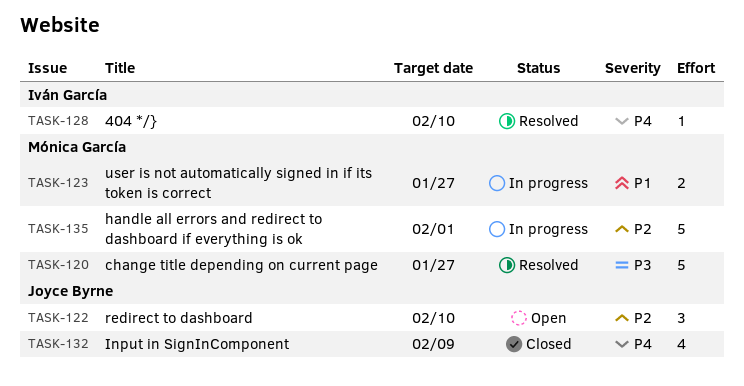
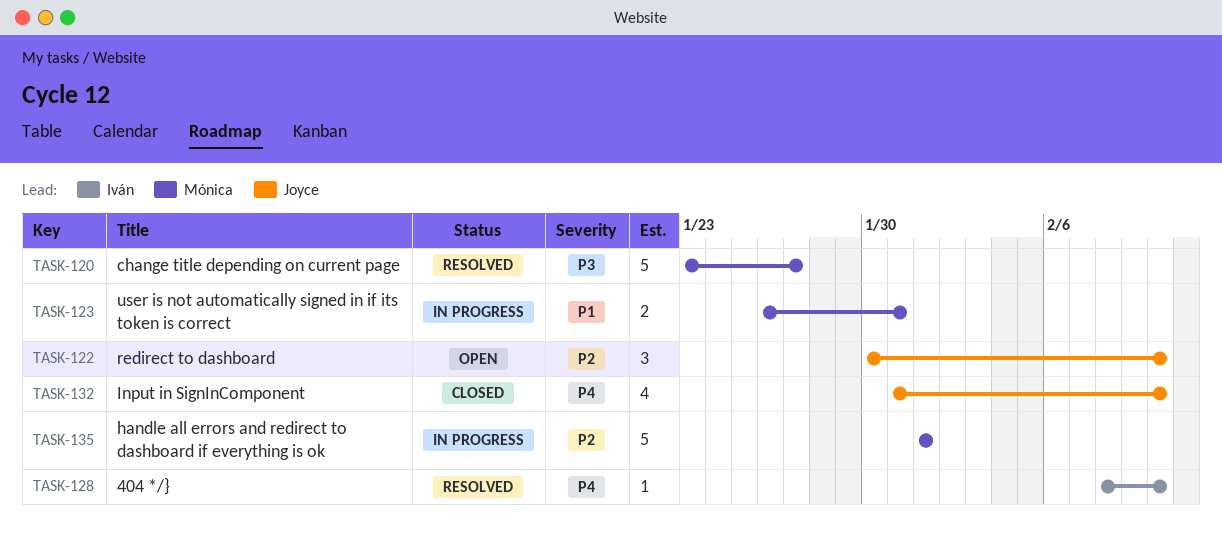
TASK-123, due: Jan 27 -> Jan 31
TASK-132, due: Feb 9 -> Feb 10

